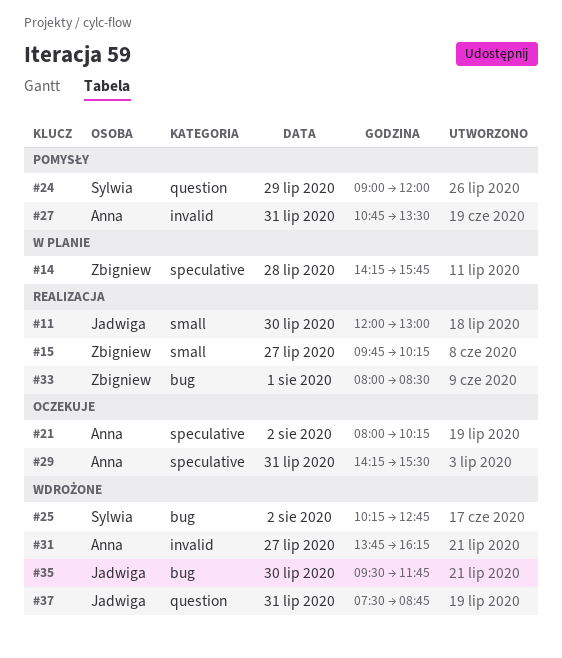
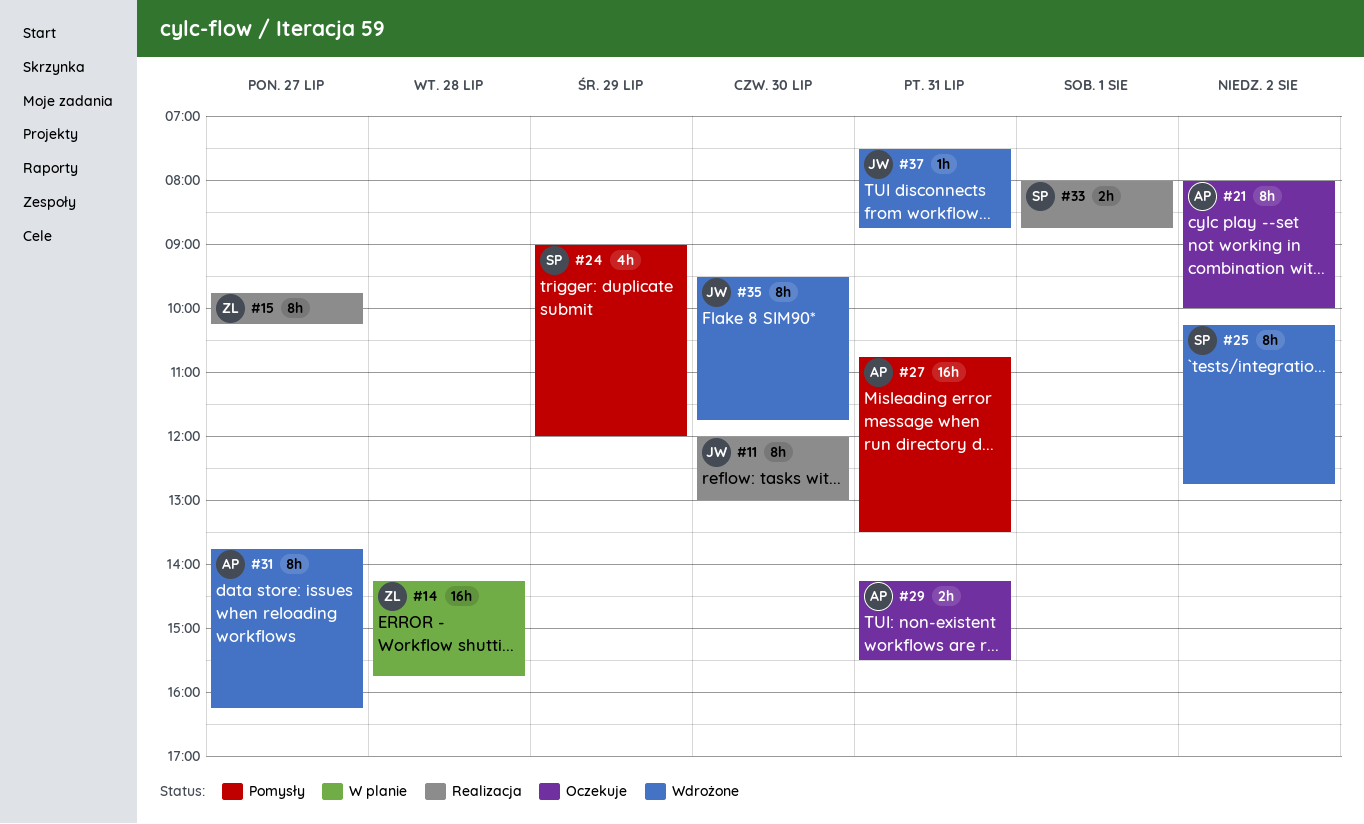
#21, ends: 10:15 -> 10:00
#33, owner: Zbigniew -> Sylwia
#33, ends: 08:30 -> 08:45

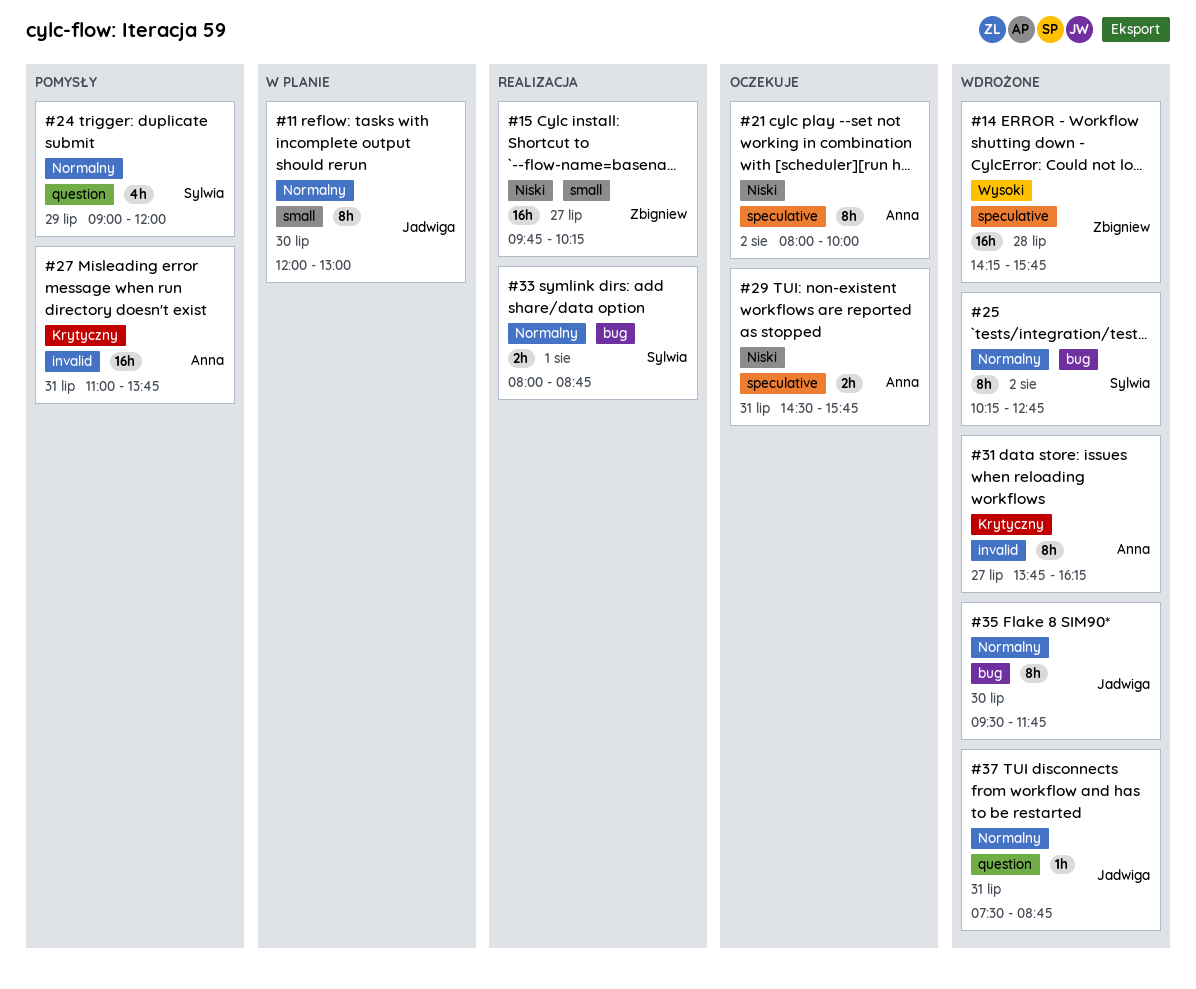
#11, status: Realizacja -> W planie
#14, status: W planie -> Wdrożone
#15, estimate: 8h -> 16h
#27, begins: 10:45 -> 11:00
#27, ends: 13:30 -> 13:45
#29, begins: 14:15 -> 14:30
#29, ends: 15:30 -> 15:45

